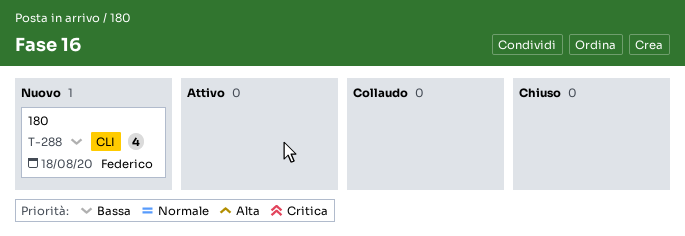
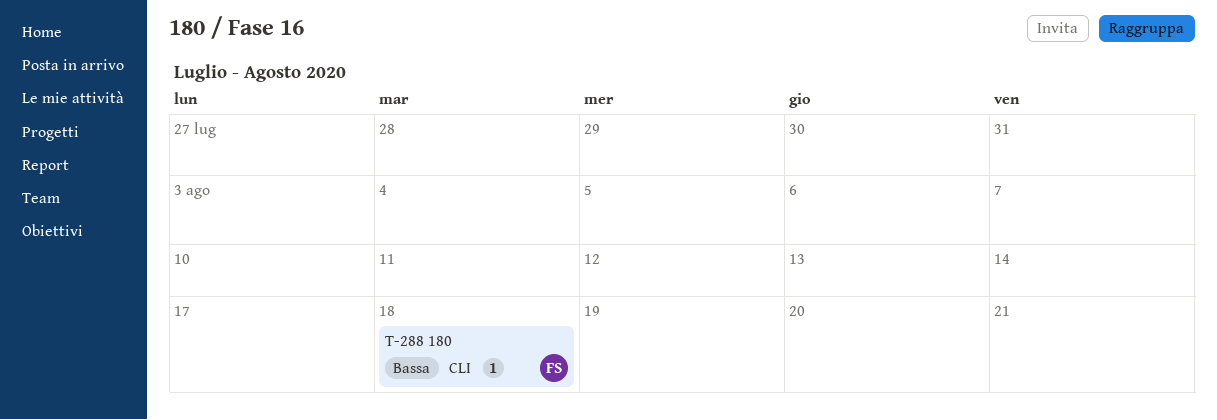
T-288, estimate: 4 -> 1

